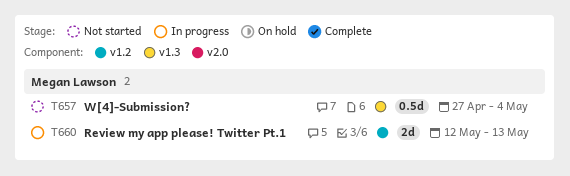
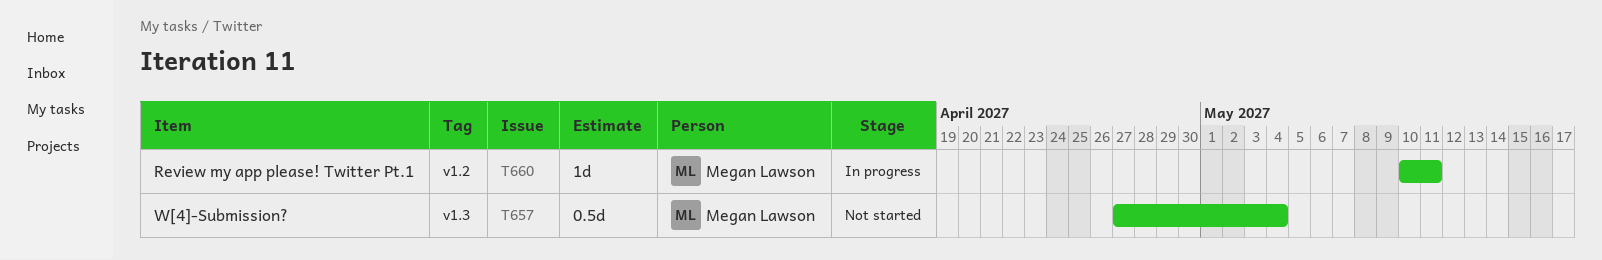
T660, estimate: 2d -> 1d
T660, start: May 12 -> May 10
T660, due: May 13 -> May 11

